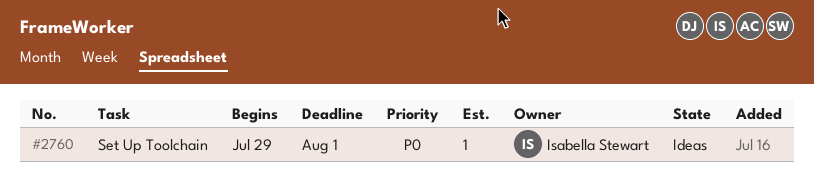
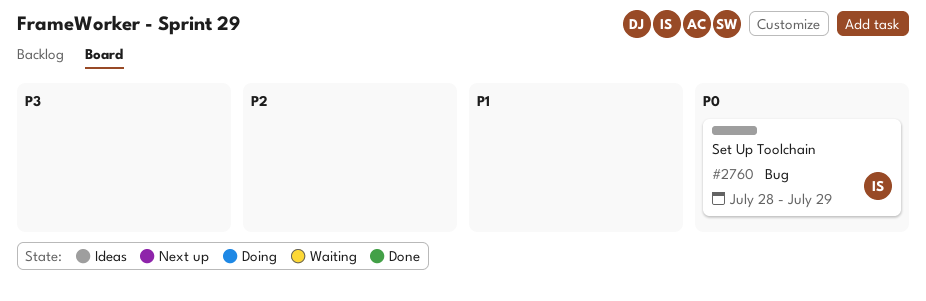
#2760, start: Jul 29 -> Jul 28
#2760, due: Aug 1 -> Jul 29

